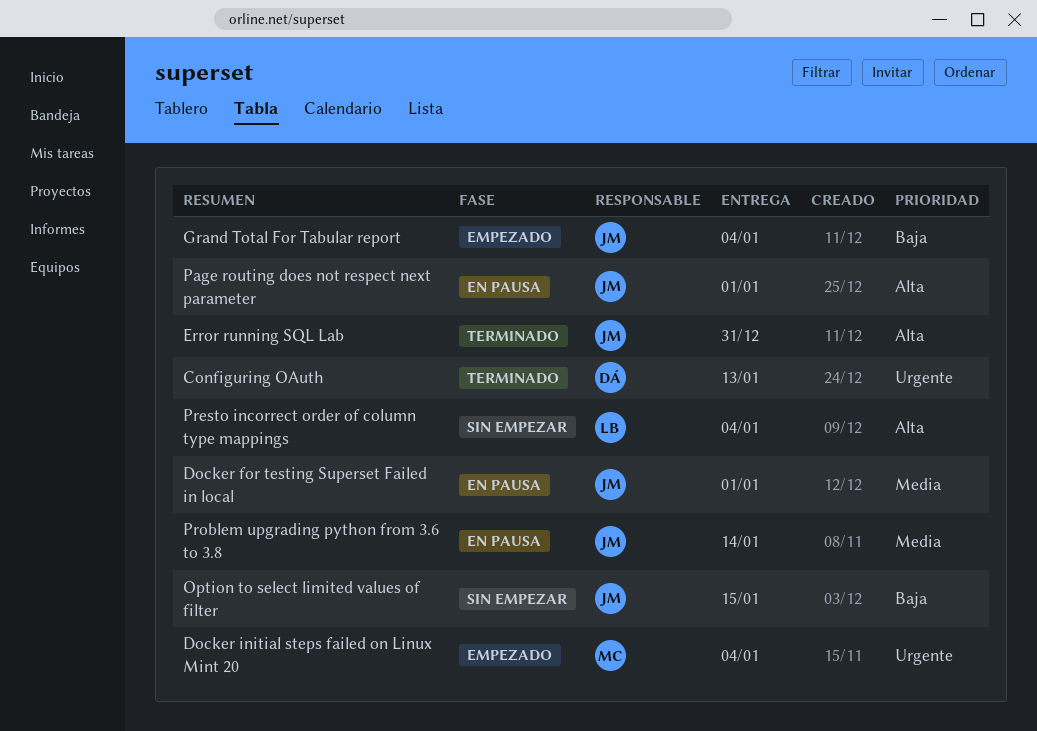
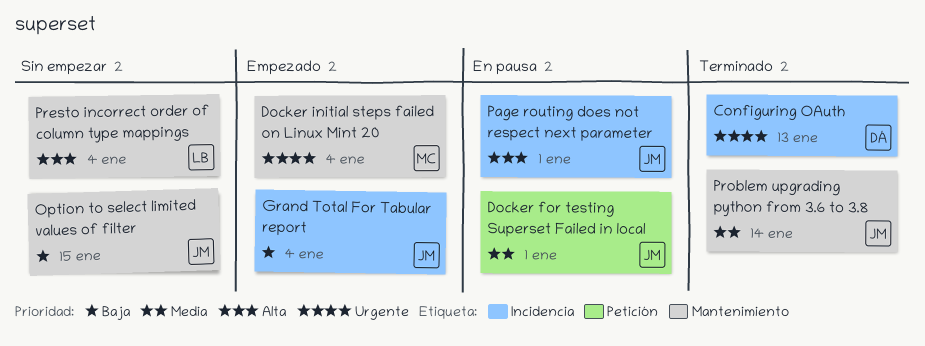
Error running SQL Lab: present -> none
Problem upgrading python from 3.6 to 3.8, status: En pausa -> Terminado

